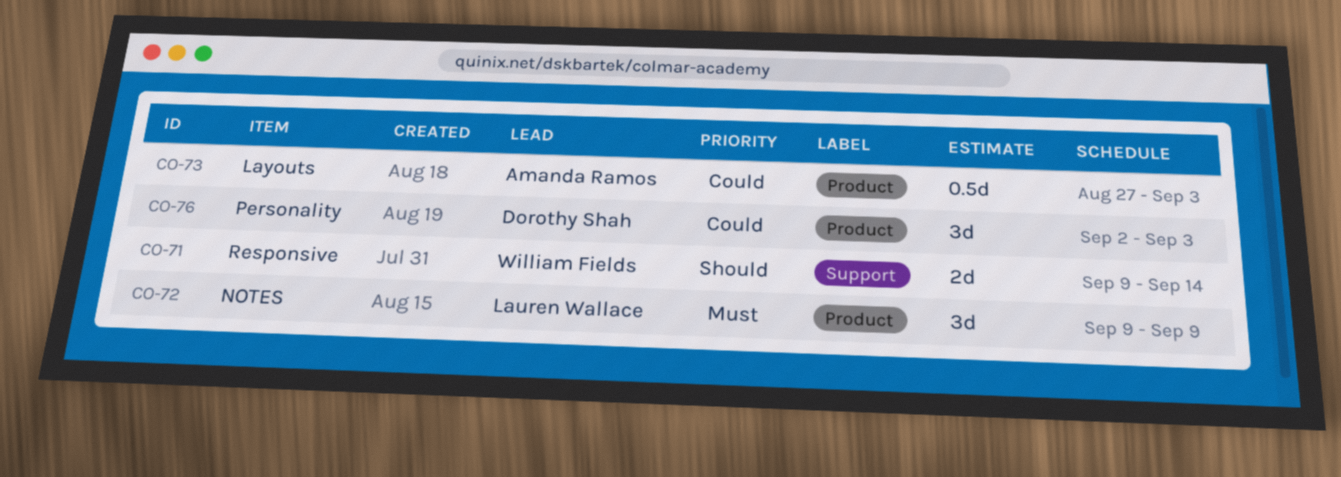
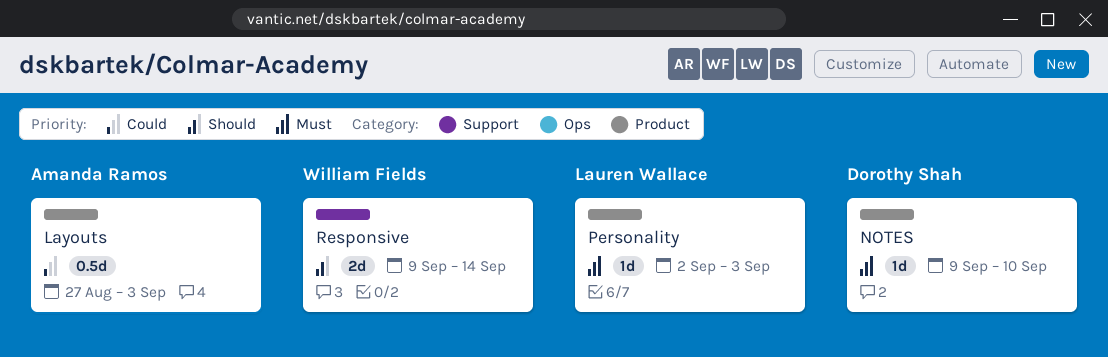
NOTES, owner: Lauren Wallace -> Dorothy Shah
NOTES, estimate: 3d -> 1d
NOTES, due: Sep 9 -> Sep 10
Personality, owner: Dorothy Shah -> Lauren Wallace
Personality, priority: Could -> Must
Personality, estimate: 3d -> 1d

